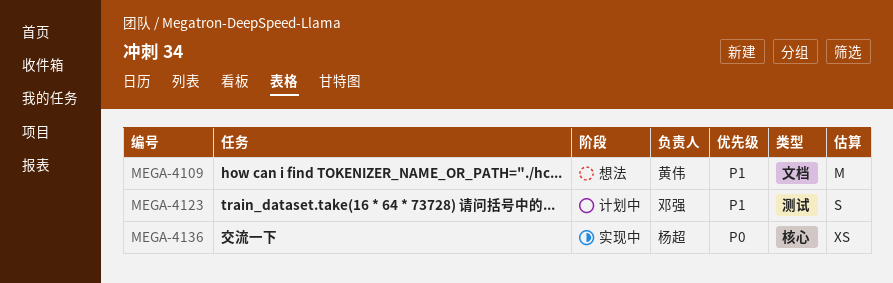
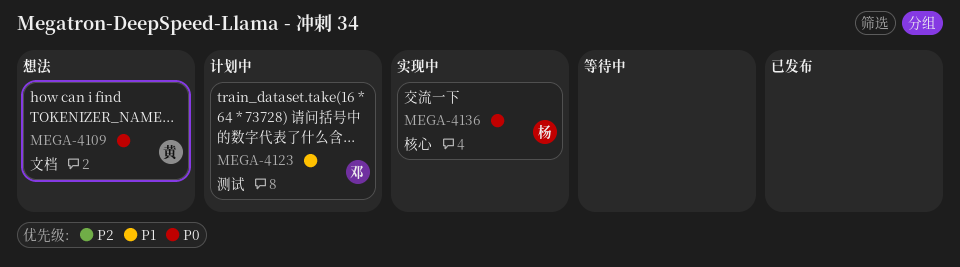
MEGA-4109, priority: P1 -> P0

